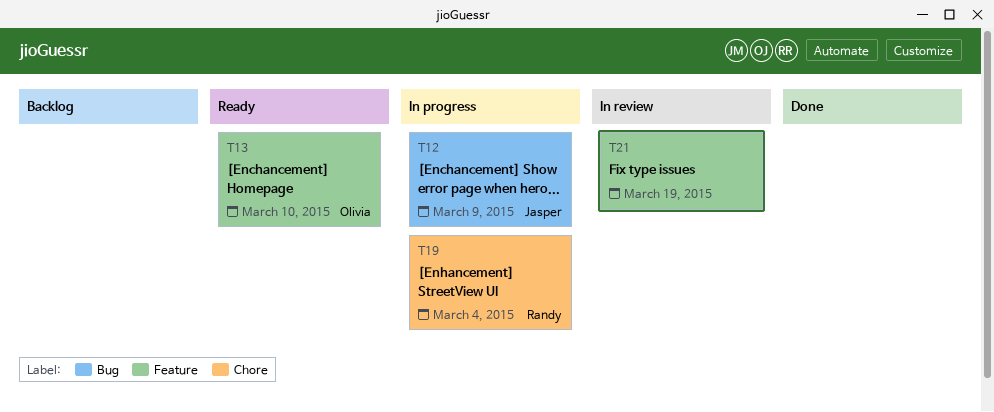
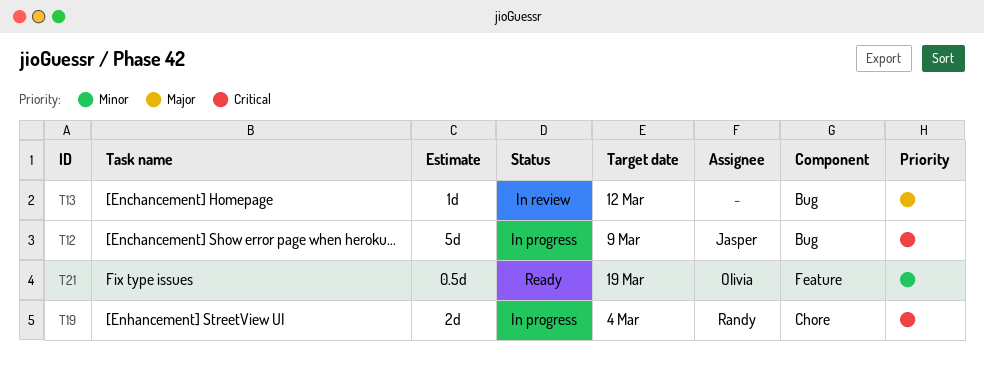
T13, status: Ready -> In review
T13, owner: Olivia -> none
T13, label: Feature -> Bug
T13, due: Mar 10 -> Mar 12
T21, status: In review -> Ready
T21, owner: none -> Olivia

